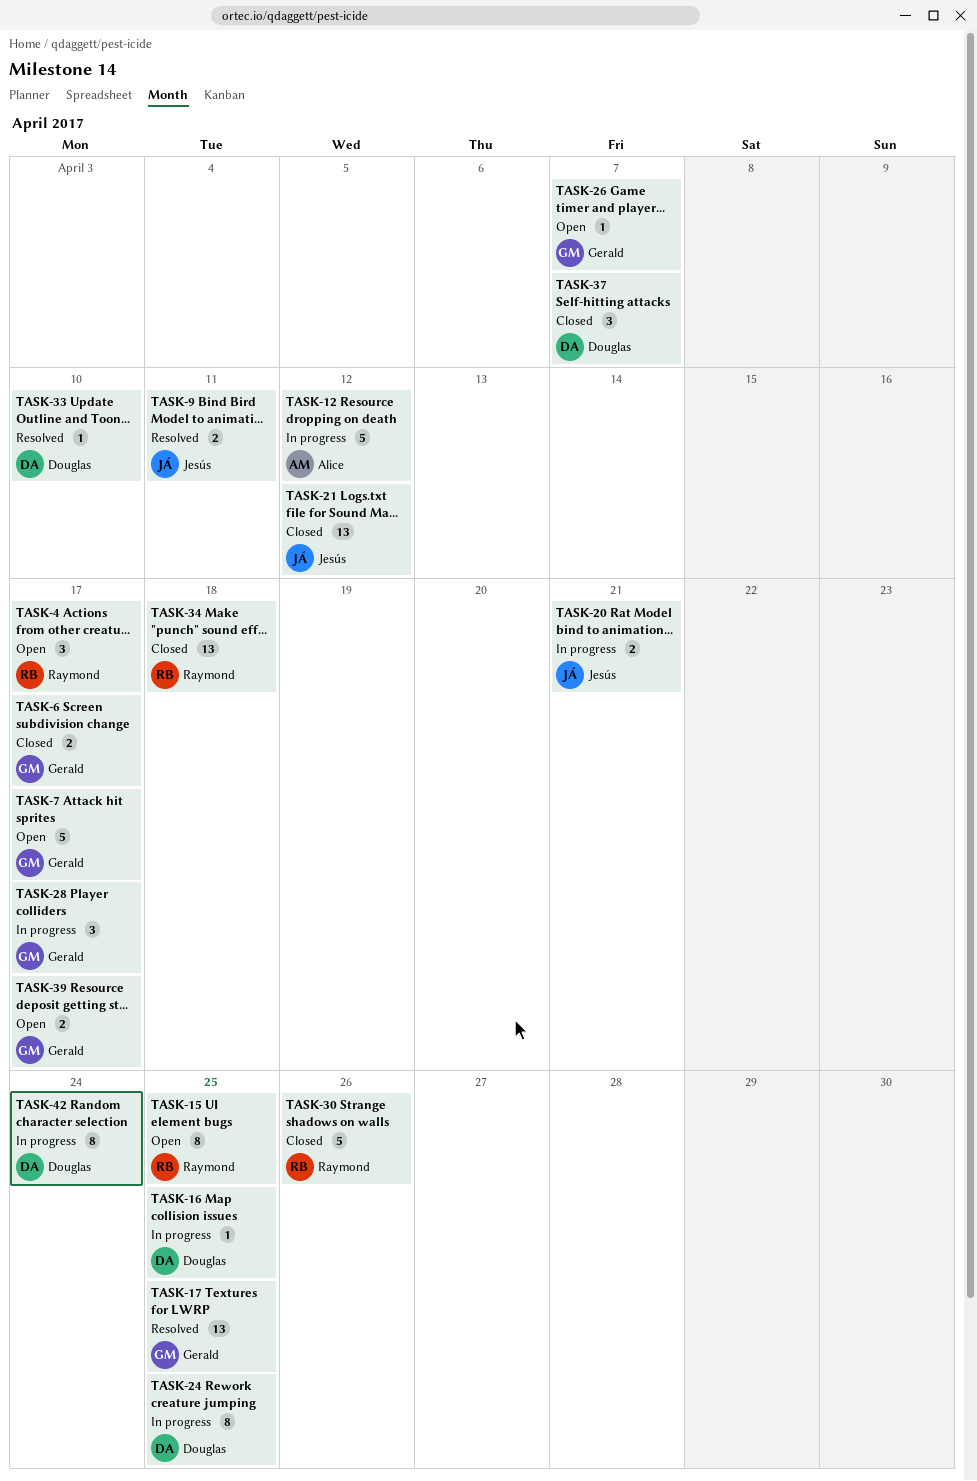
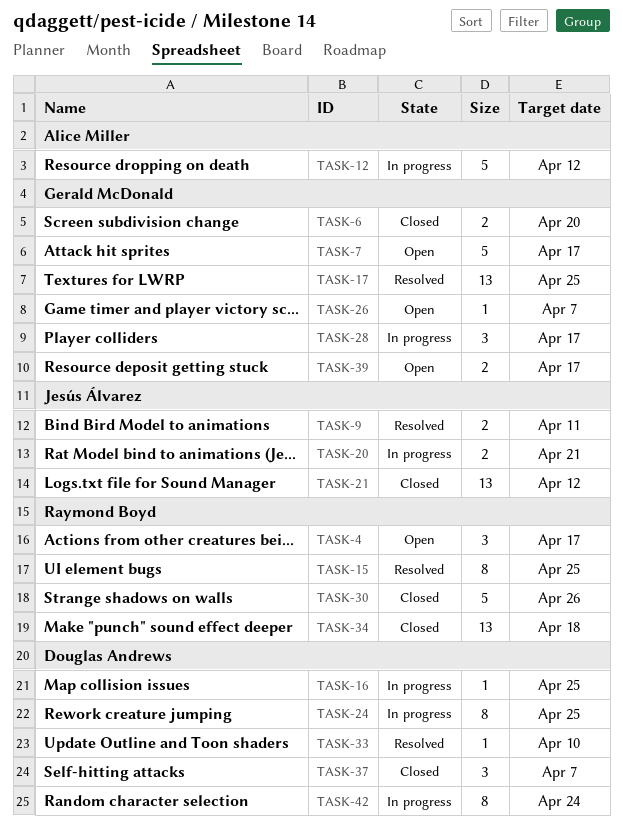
TASK-6, due: Apr 17 -> Apr 20
TASK-15, status: Open -> Resolved

